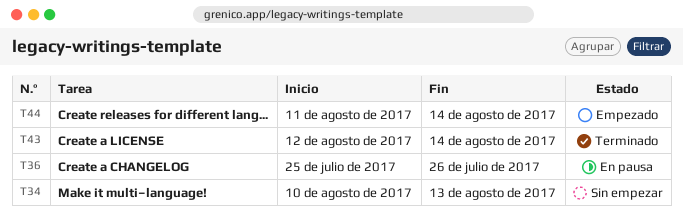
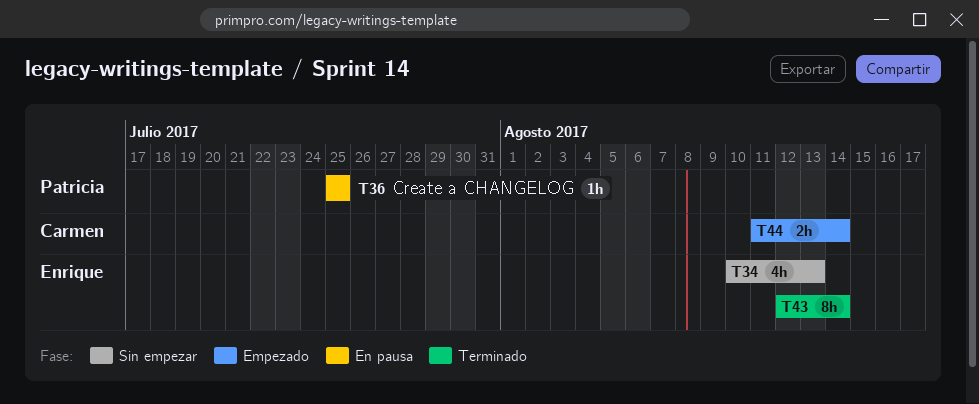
T36, due: Jul 26 -> Jul 25

